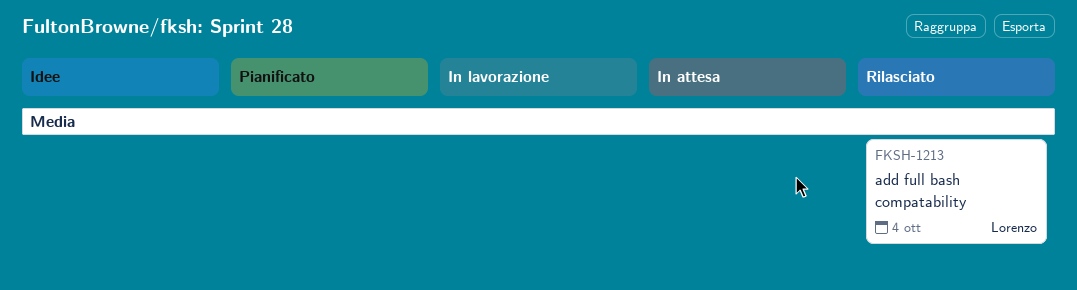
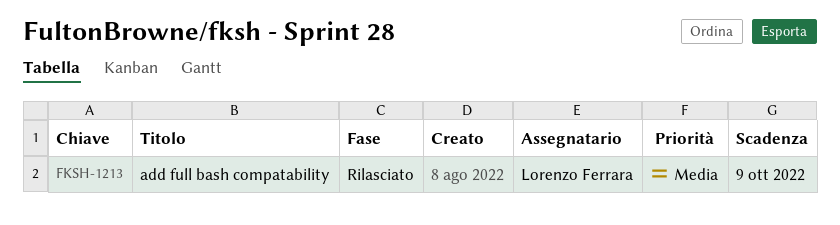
FKSH-1213, due: Oct 4 -> Oct 9

